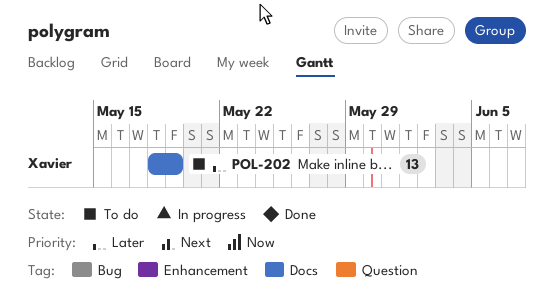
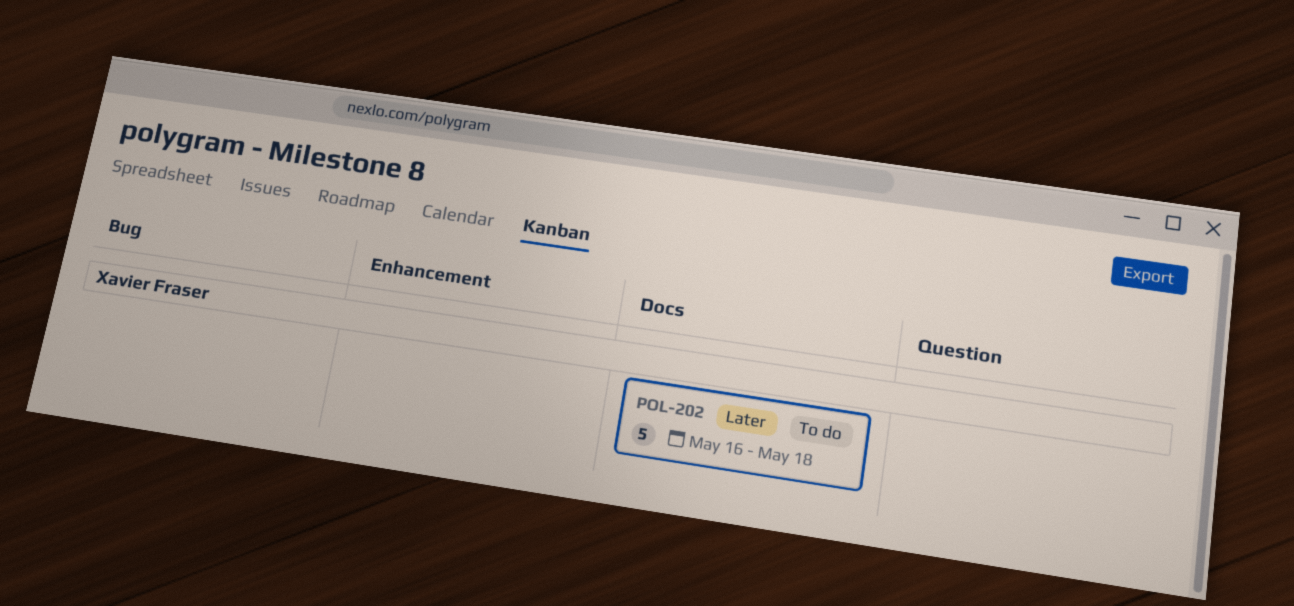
POL-202, estimate: 13 -> 5
POL-202, start: May 18 -> May 16
POL-202, due: May 19 -> May 18

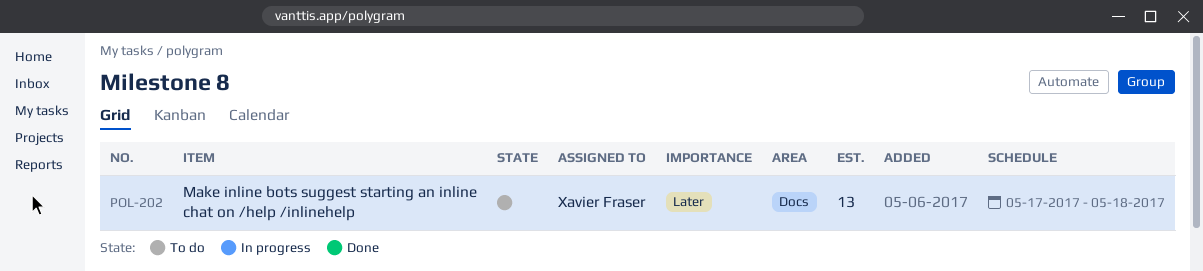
POL-202, estimate: 5 -> 13
POL-202, start: May 16 -> May 17

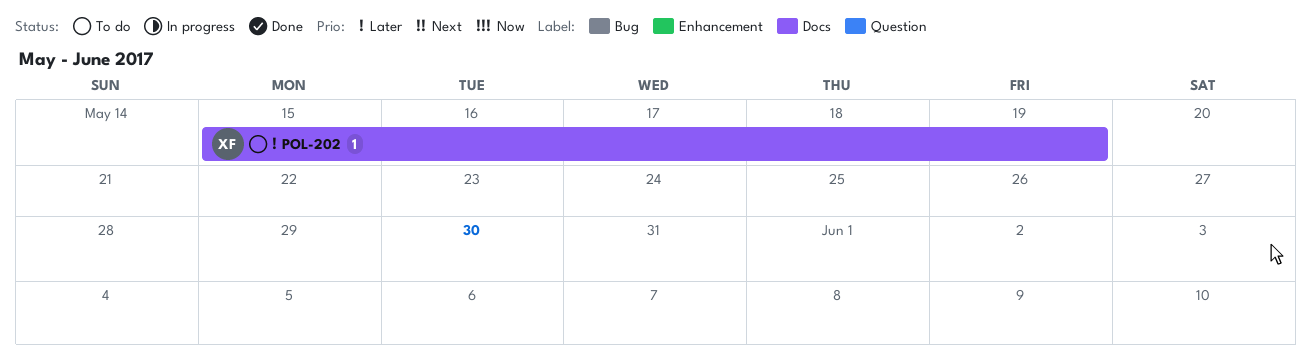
POL-202, estimate: 13 -> 1
POL-202, start: May 17 -> May 15
POL-202, due: May 18 -> May 19

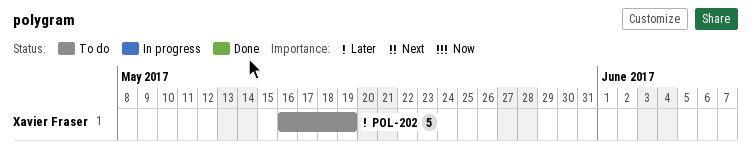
POL-202, estimate: 1 -> 5
POL-202, start: May 15 -> May 16

